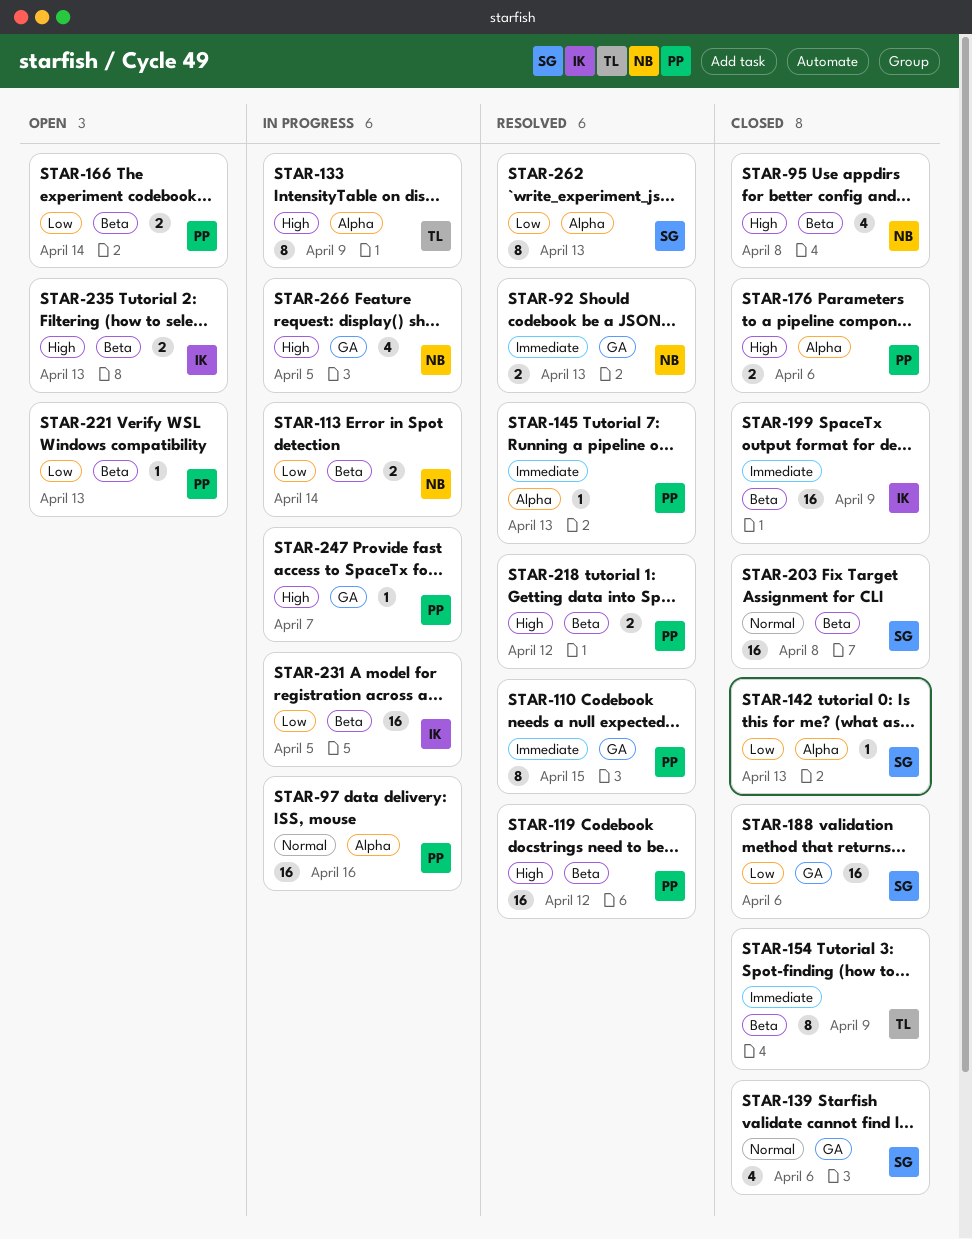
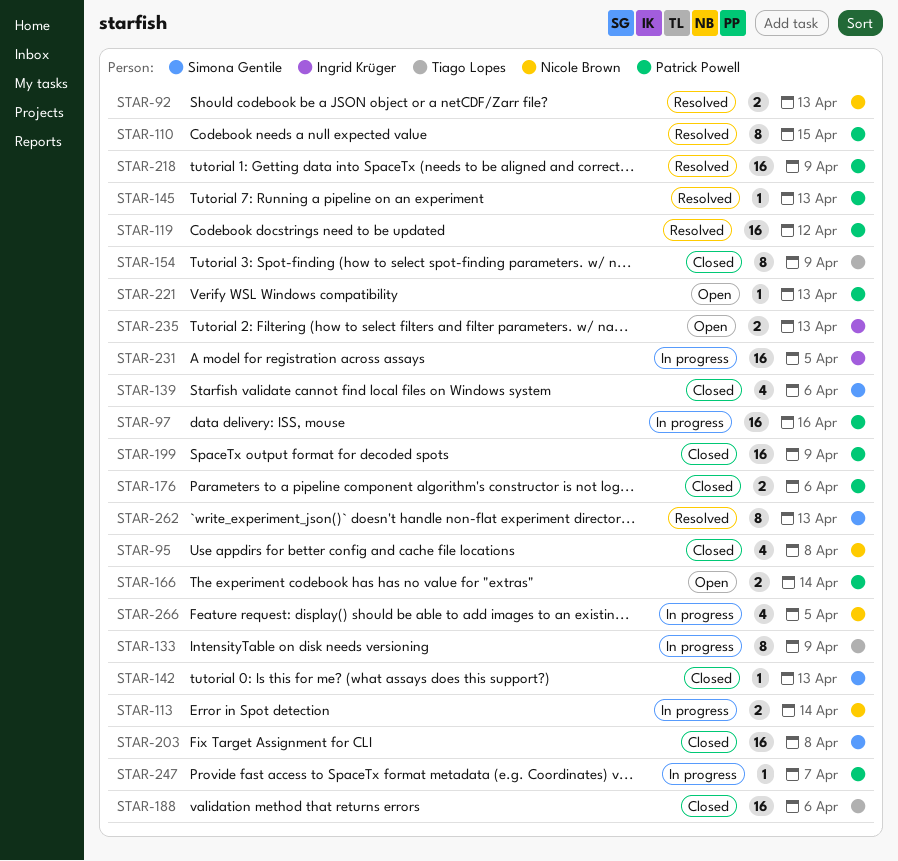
STAR-188, owner: Simona Gentile -> Tiago Lopes
STAR-199, owner: Ingrid Krüger -> Patrick Powell
STAR-218, estimate: 2 -> 16
STAR-218, due: Apr 12 -> Apr 9

